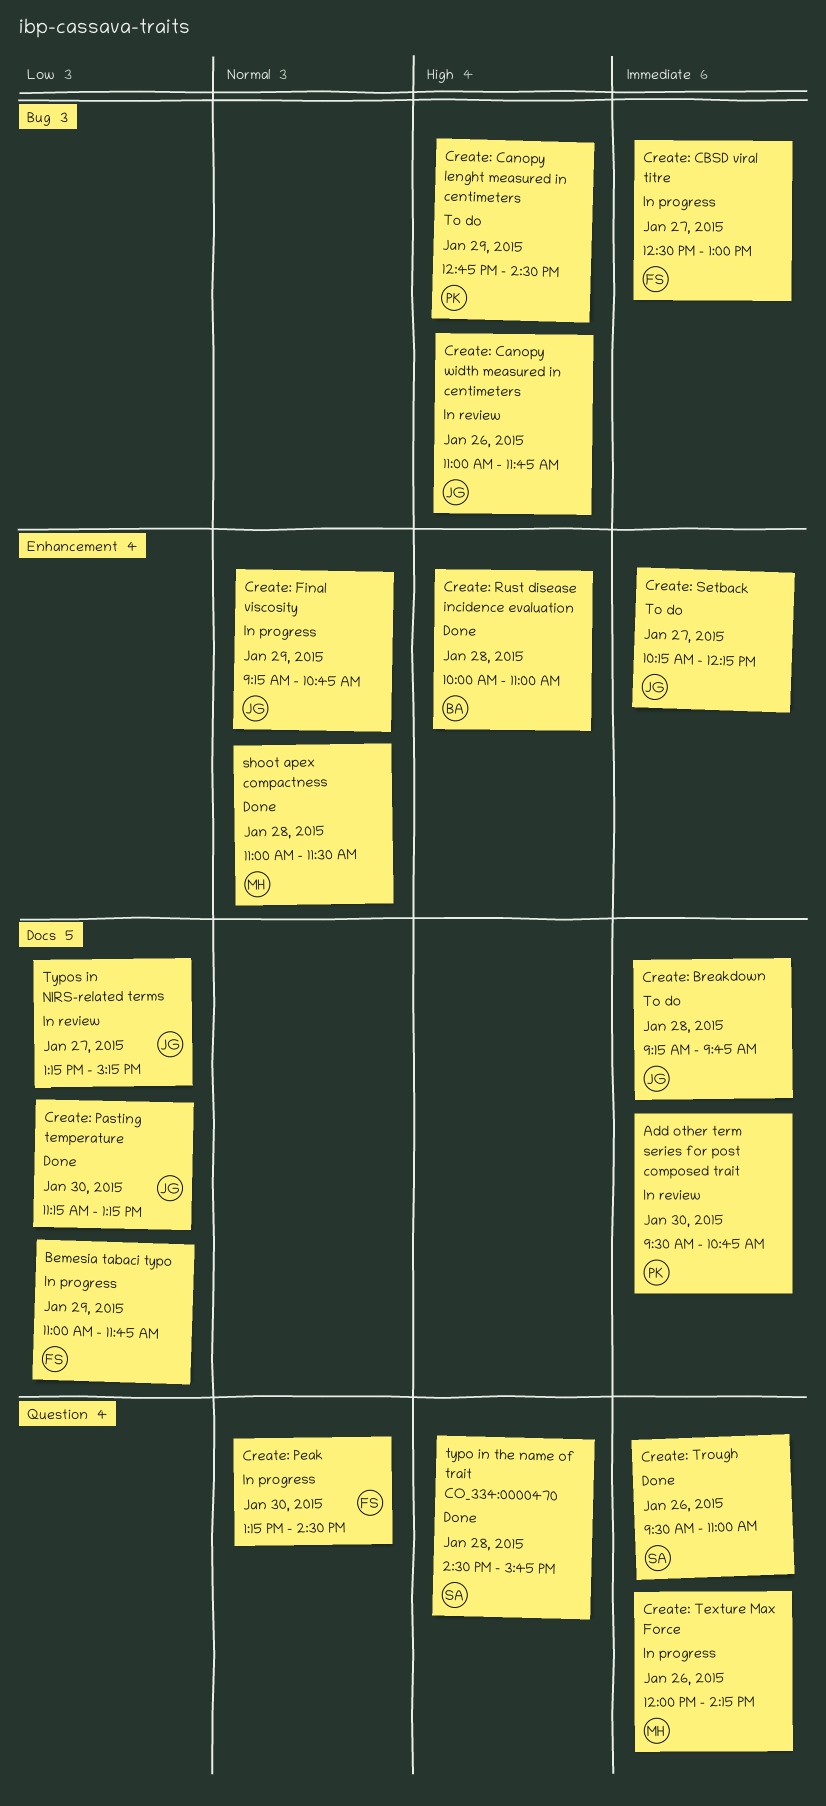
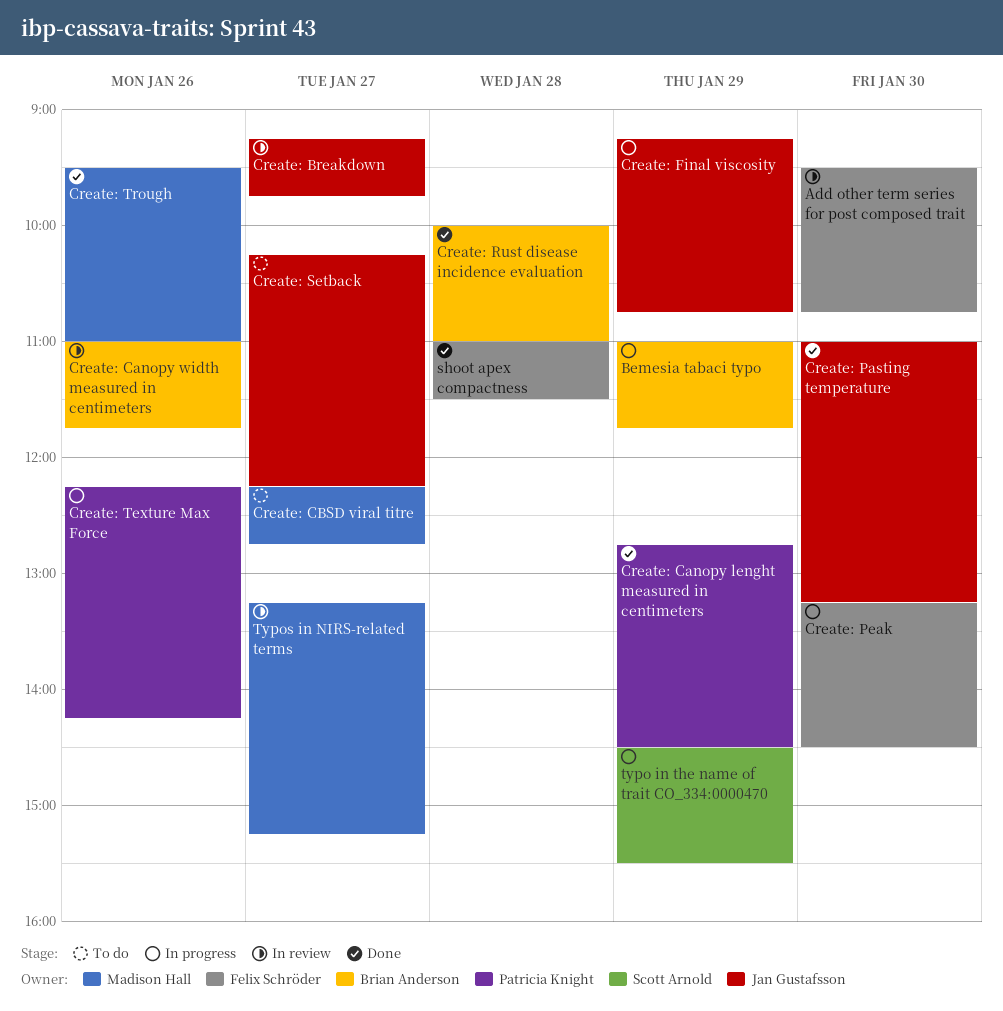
Add other term series for post composed trait, owner: Patricia Knight -> Felix Schröder
Bemesia tabaci typo, owner: Felix Schröder -> Brian Anderson
Create: Breakdown, status: To do -> In review
Create: Breakdown, day: Jan 28 -> Jan 27
Create: Canopy lenght measured in centimeters, status: To do -> Done
Create: Canopy width measured in centimeters, owner: Jan Gustafsson -> Brian Anderson
Create: CBSD viral titre, status: In progress -> To do
Create: CBSD viral titre, owner: Felix Schröder -> Madison Hall
Create: CBSD viral titre, begins: 12:30 -> 12:15
Create: CBSD viral titre, ends: 13:00 -> 12:45
Create: Pasting temperature, begins: 11:15 -> 11:00
Create: Texture Max Force, owner: Madison Hall -> Patricia Knight
Create: Texture Max Force, begins: 12:00 -> 12:15
Create: Trough, owner: Scott Arnold -> Madison Hall
shoot apex compactness, owner: Madison Hall -> Felix Schröder
typo in the name of trait CO_334:0000470, status: Done -> In progress
typo in the name of trait CO_334:0000470, day: Jan 28 -> Jan 29
typo in the name of trait CO_334:0000470, ends: 15:45 -> 15:30
Typos in NIRS-related terms, owner: Jan Gustafsson -> Madison Hall

